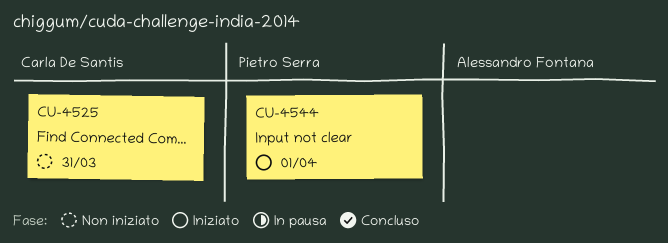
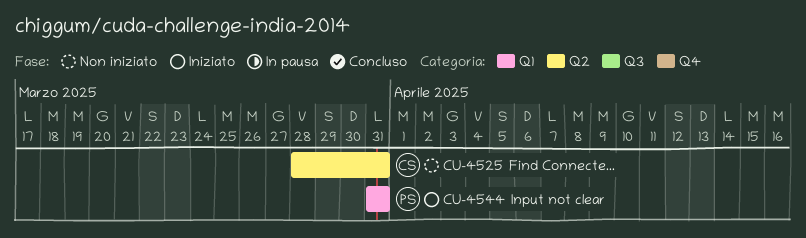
CU-4544, due: Apr 1 -> Mar 31

